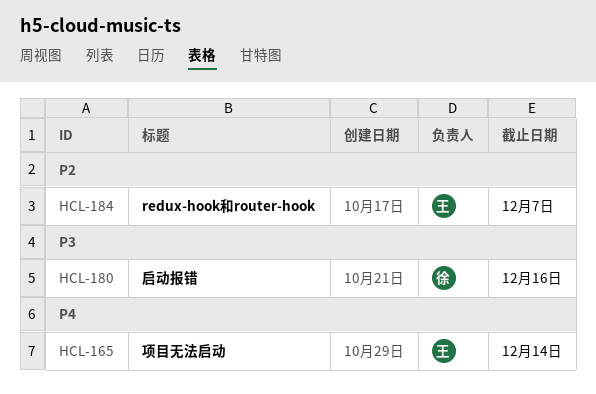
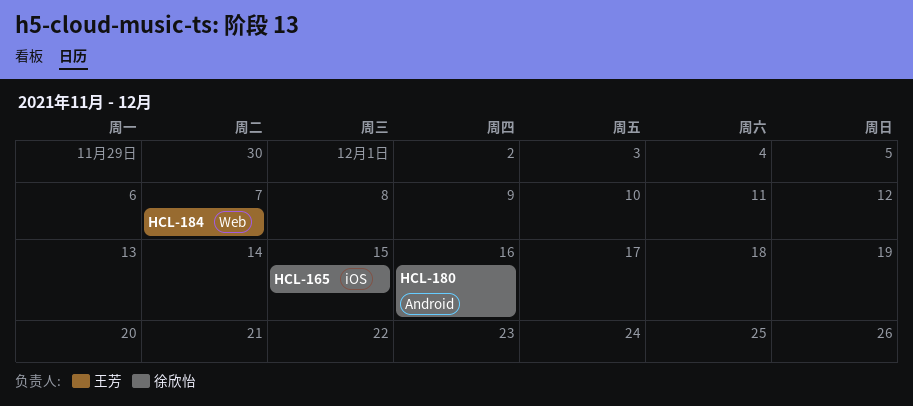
HCL-165, owner: 王芳 -> 徐欣怡
HCL-165, due: Dec 14 -> Dec 15

